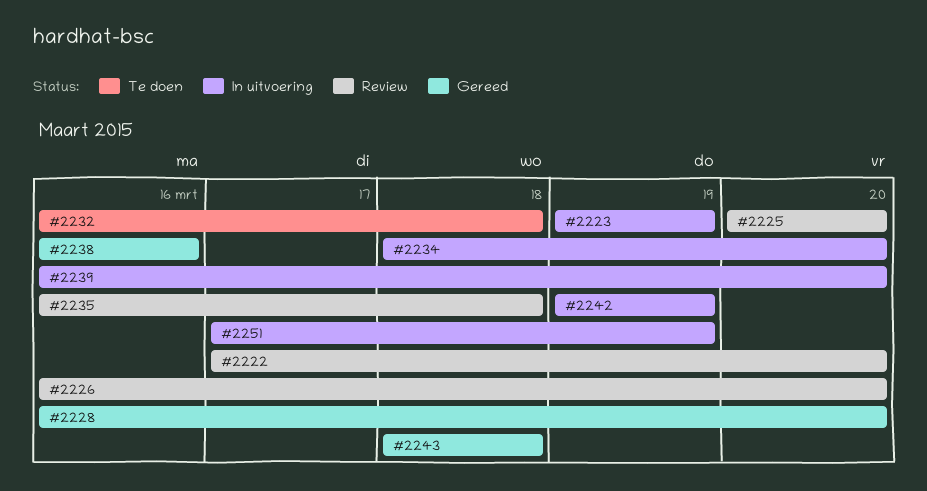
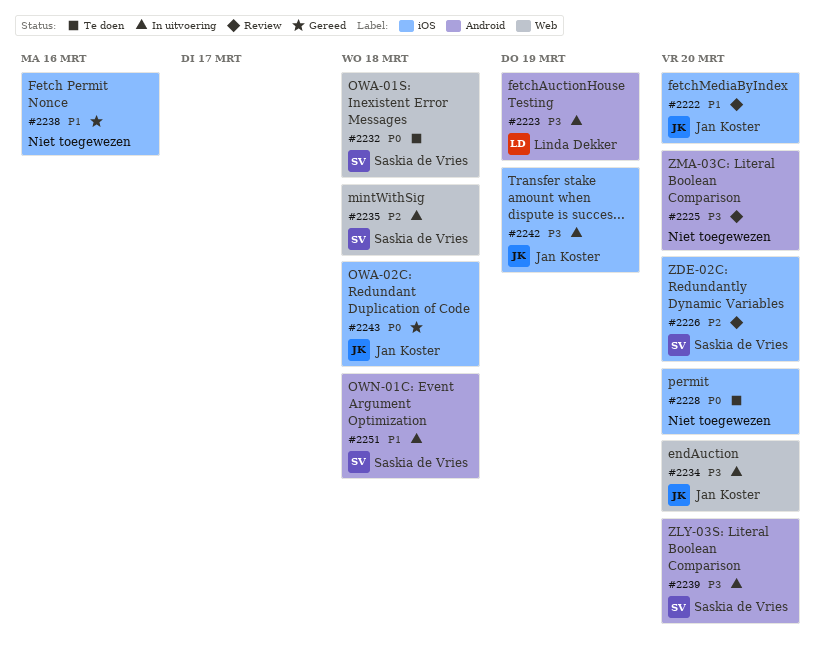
#2228, status: Gereed -> Te doen
#2235, status: Review -> In uitvoering
#2251, due: Mar 19 -> Mar 18

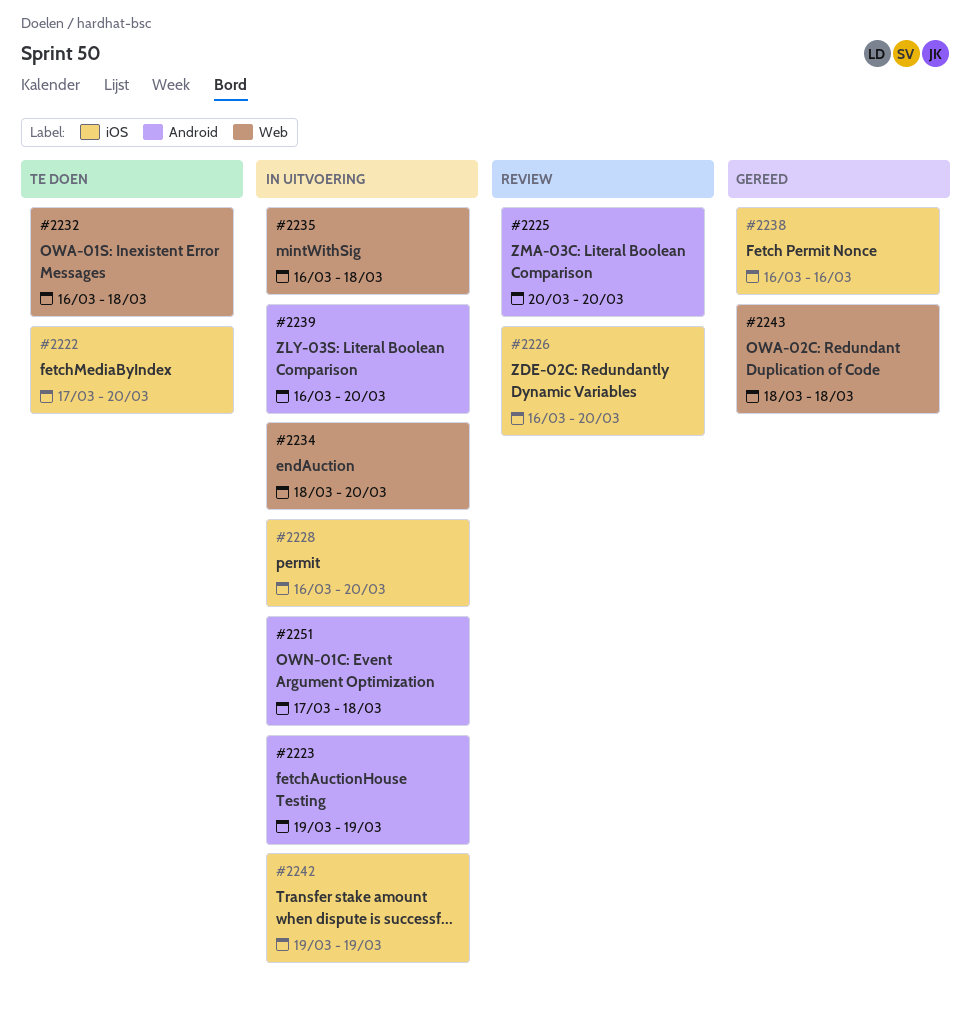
#2222, status: Review -> Te doen
#2228, status: Te doen -> In uitvoering
#2243, label: iOS -> Web

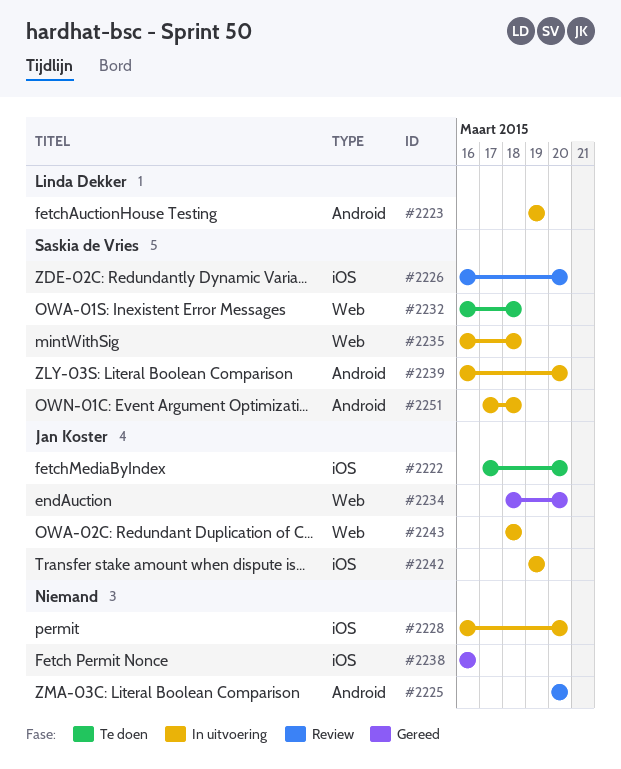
#2234, status: In uitvoering -> Gereed
#2243, status: Gereed -> In uitvoering

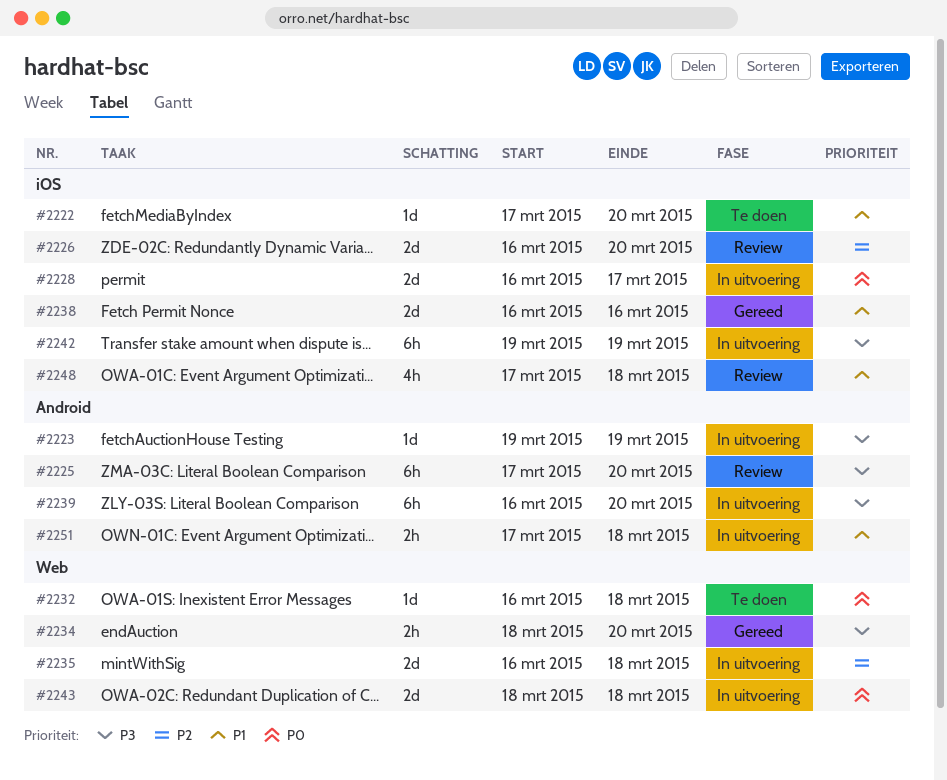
#2225, start: Mar 20 -> Mar 17
#2228, due: Mar 20 -> Mar 17
#2248: none -> present

